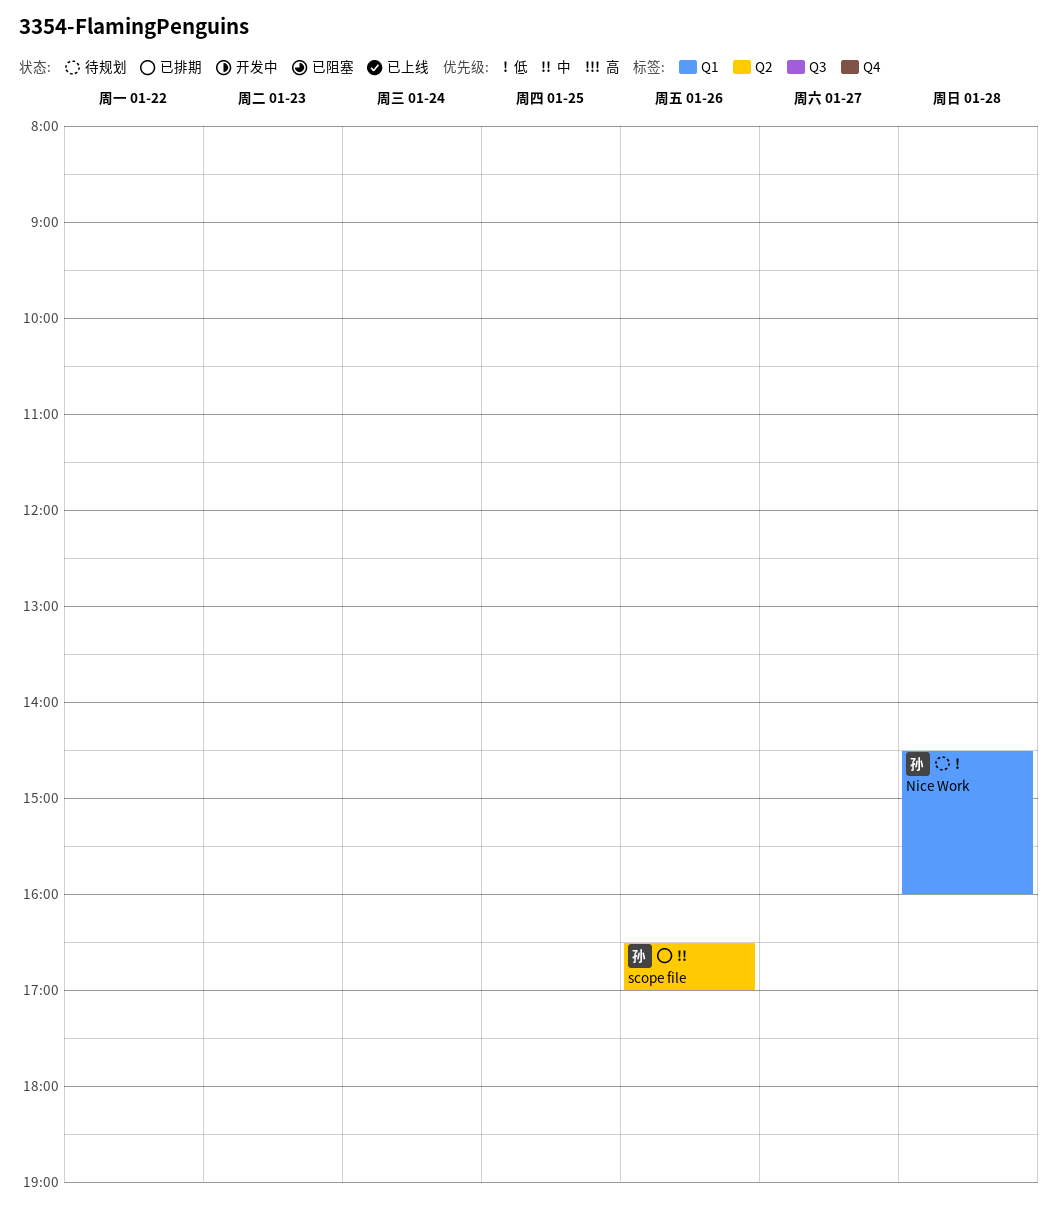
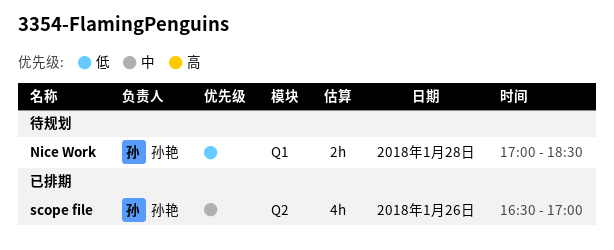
Nice Work, begins: 14:30 -> 17:00
Nice Work, ends: 16:00 -> 18:30

